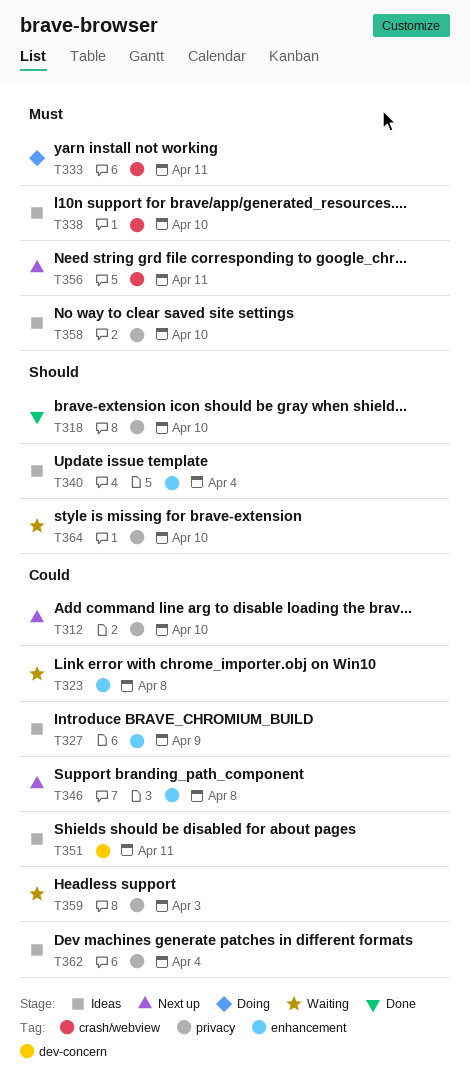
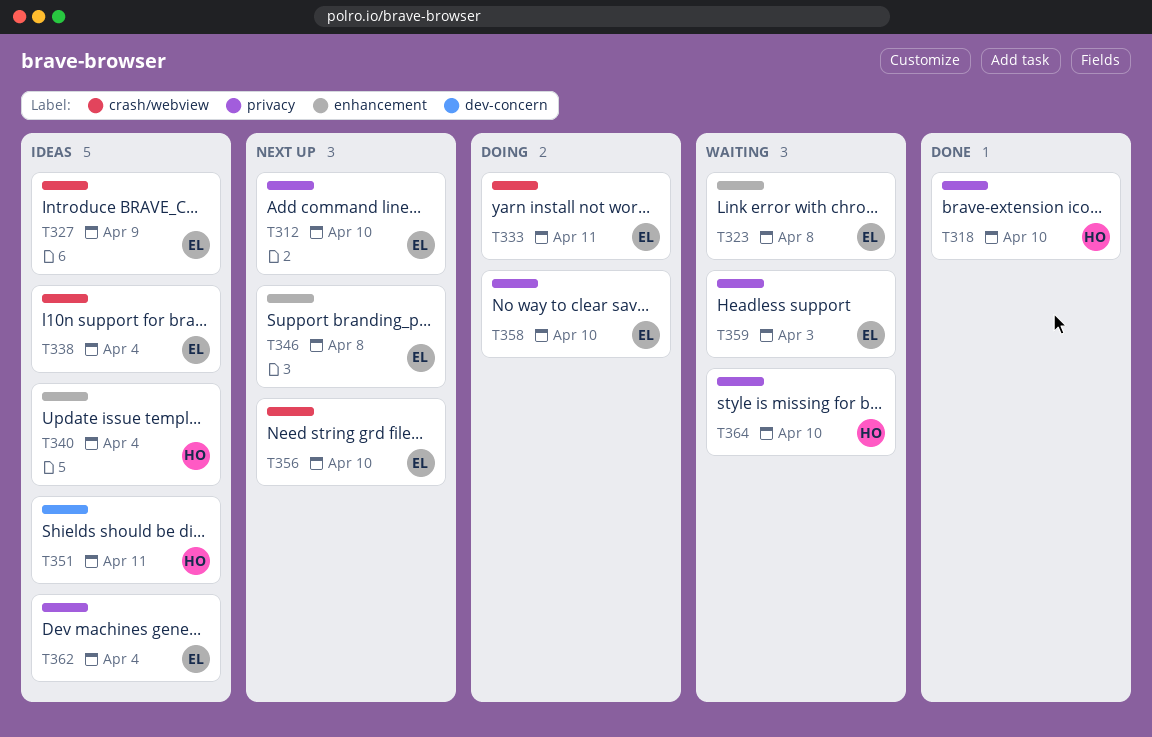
T327, label: enhancement -> crash/webview
T338, due: Apr 10 -> Apr 4
T356, due: Apr 11 -> Apr 10
T358, status: Ideas -> Doing

